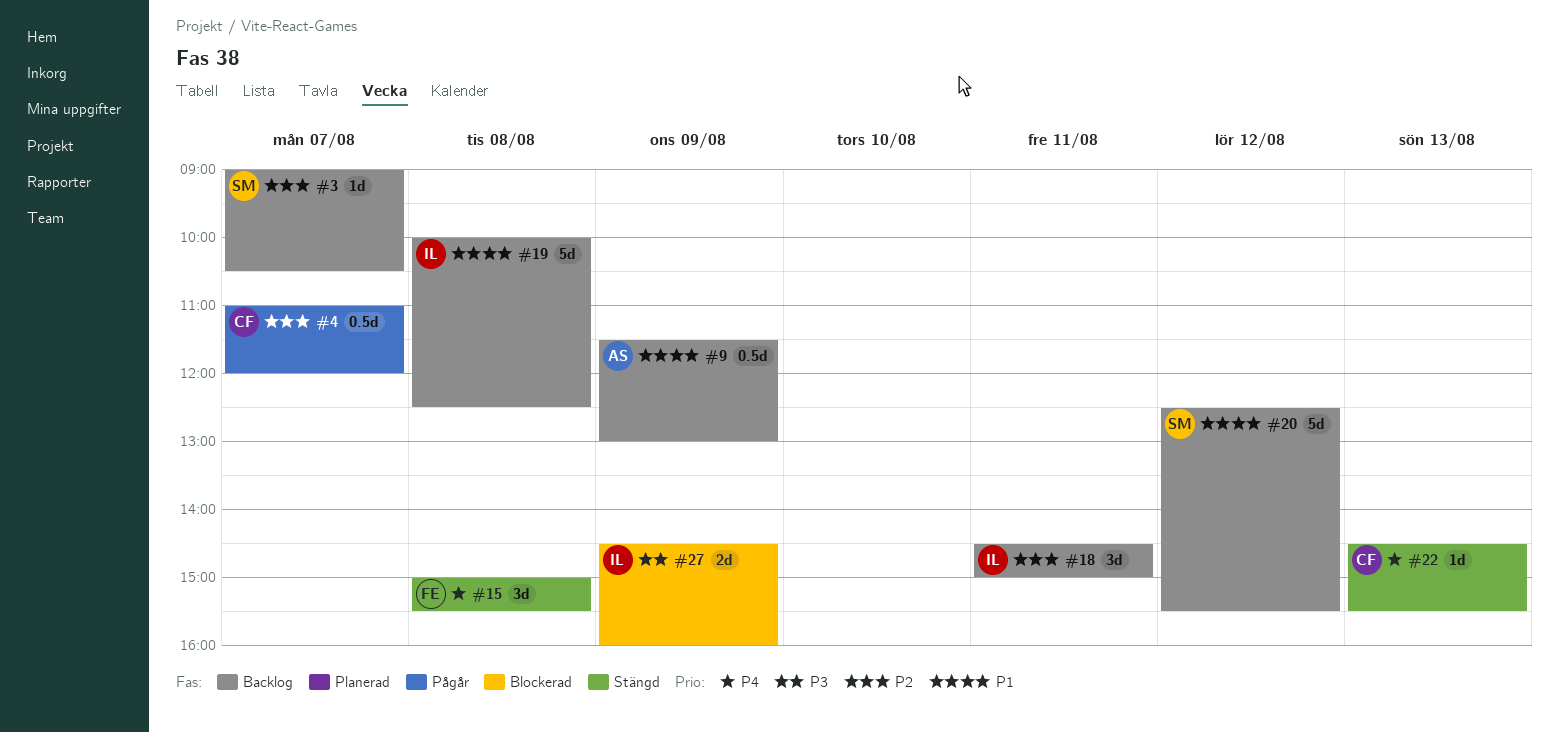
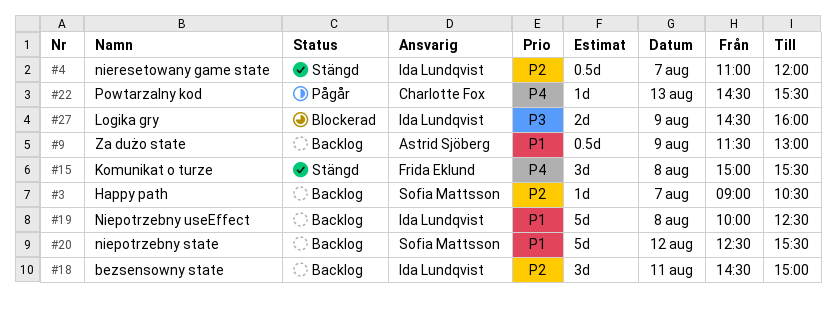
#4, status: Pågår -> Stängd
#4, owner: Charlotte Fox -> Ida Lundqvist
#22, status: Stängd -> Pågår

